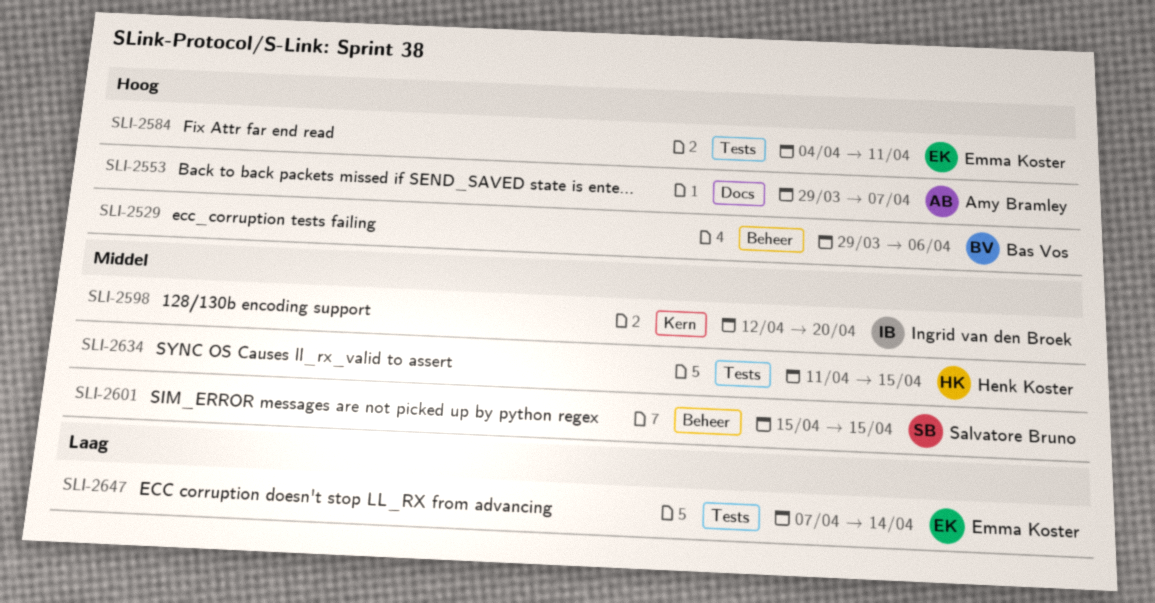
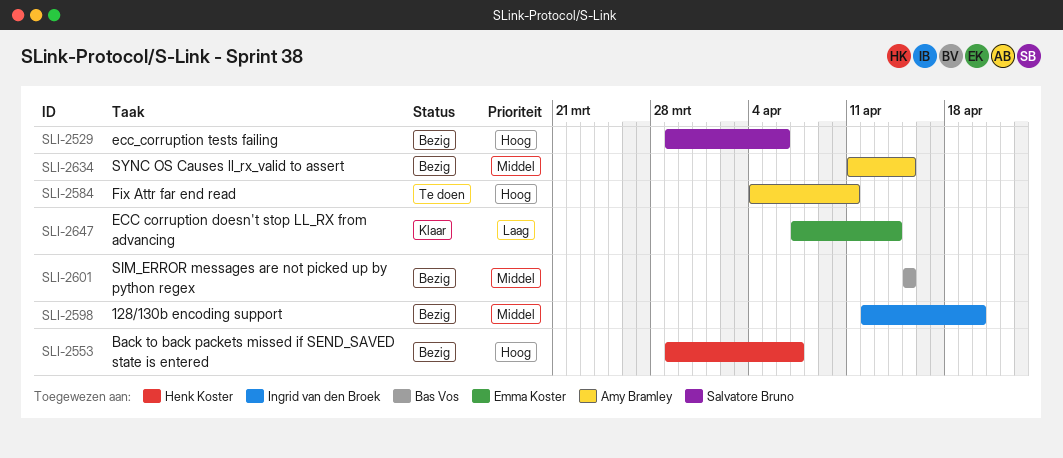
SLI-2529, owner: Bas Vos -> Salvatore Bruno
SLI-2553, owner: Amy Bramley -> Henk Koster
SLI-2584, owner: Emma Koster -> Amy Bramley
SLI-2601, owner: Salvatore Bruno -> Bas Vos
SLI-2634, owner: Henk Koster -> Amy Bramley

